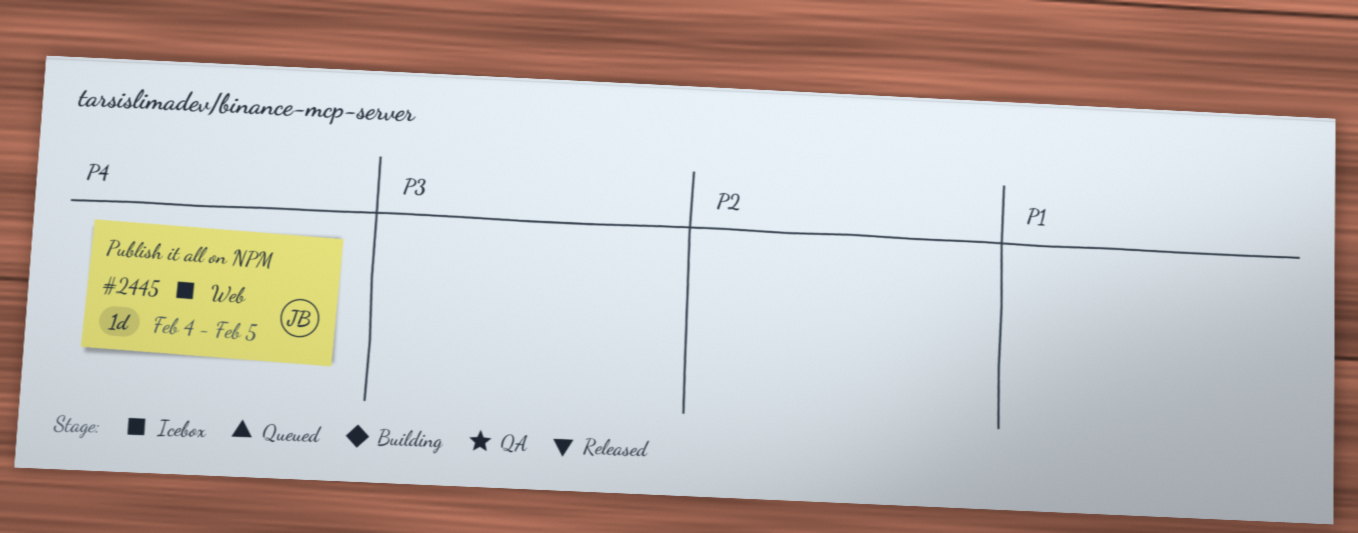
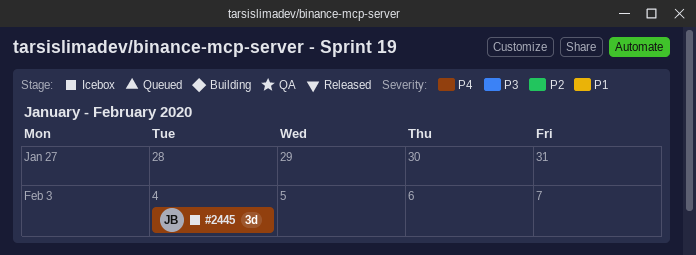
#2445, estimate: 1d -> 3d
#2445, due: Feb 5 -> Feb 4

